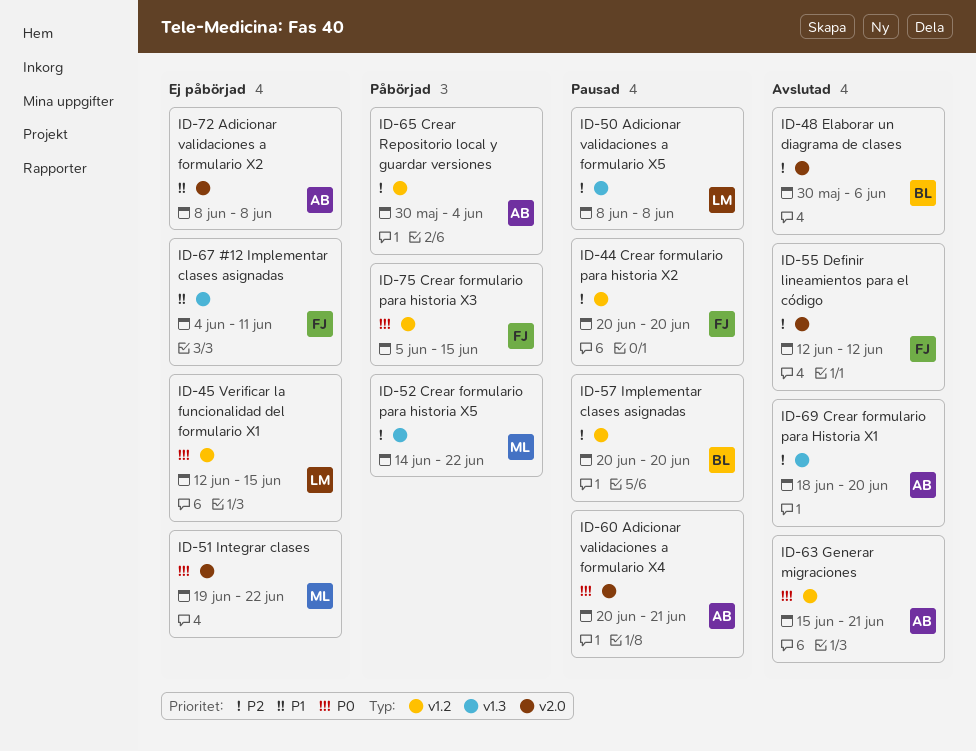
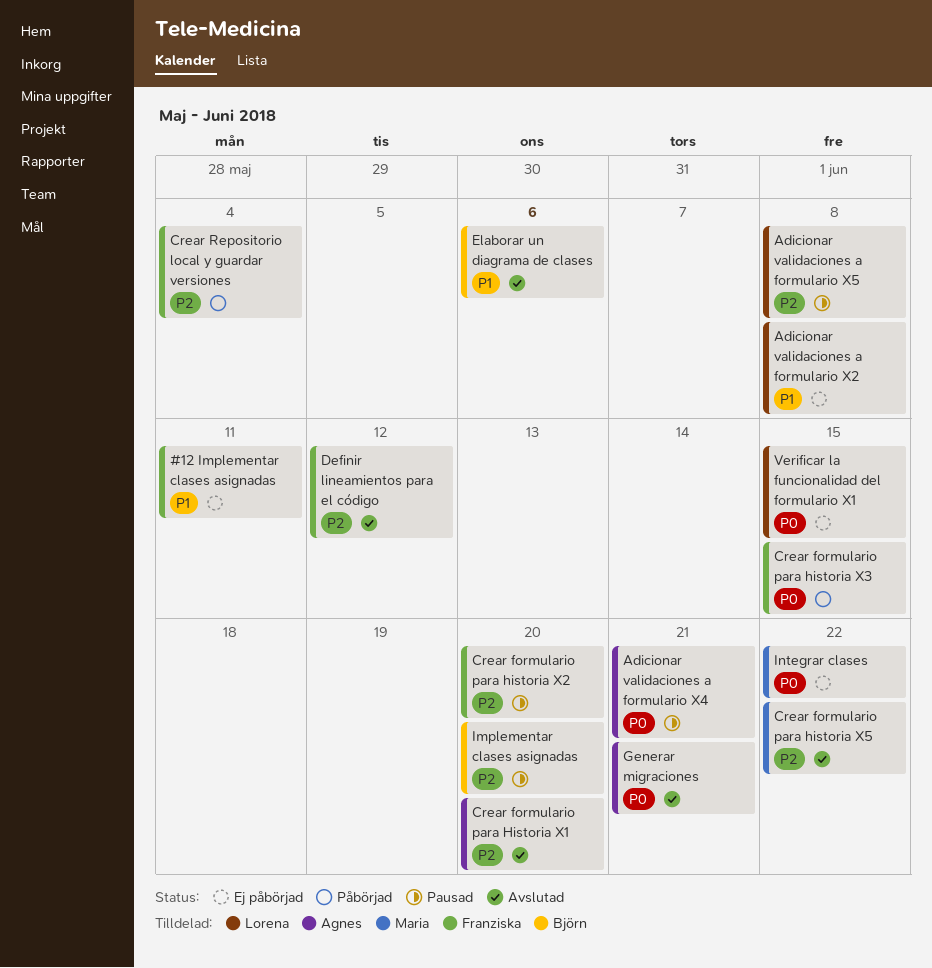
Adicionar validaciones a formulario X2, owner: Agnes -> Lorena
Crear formulario para historia X5, status: Påbörjad -> Avslutad
Crear Repositorio local y guardar versiones, owner: Agnes -> Franziska
Elaborar un diagrama de clases, priority: P2 -> P1

